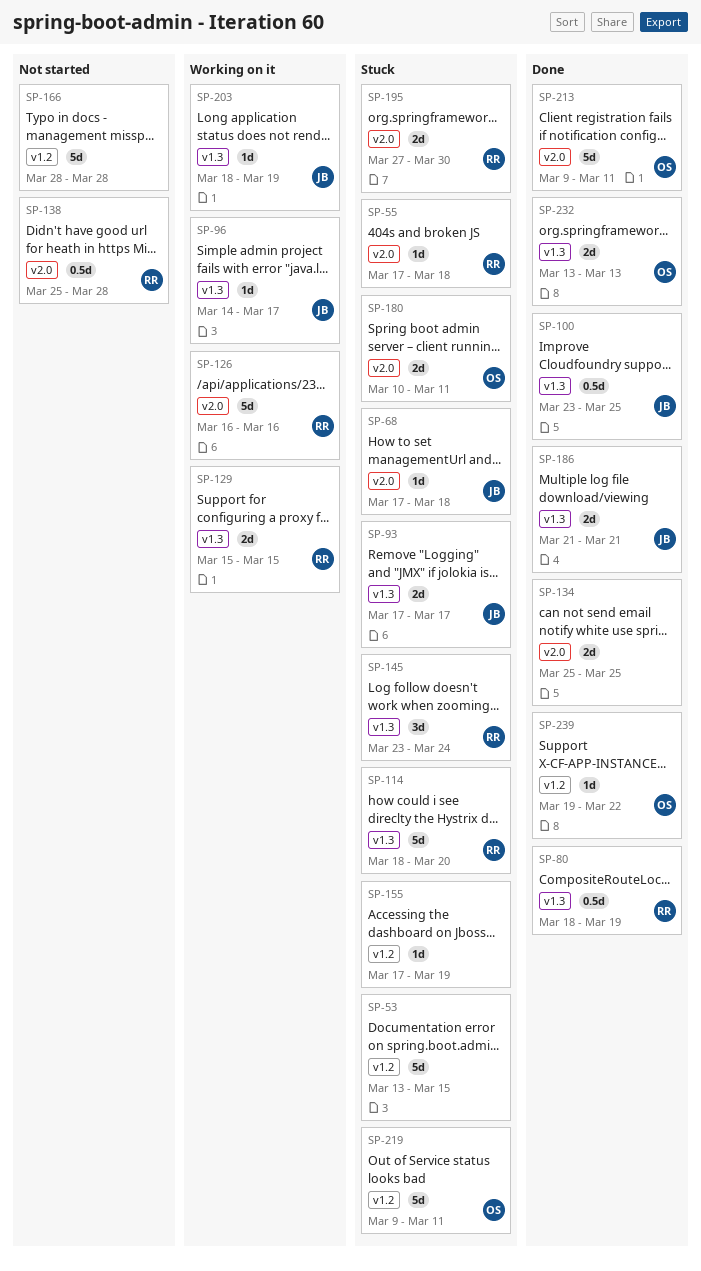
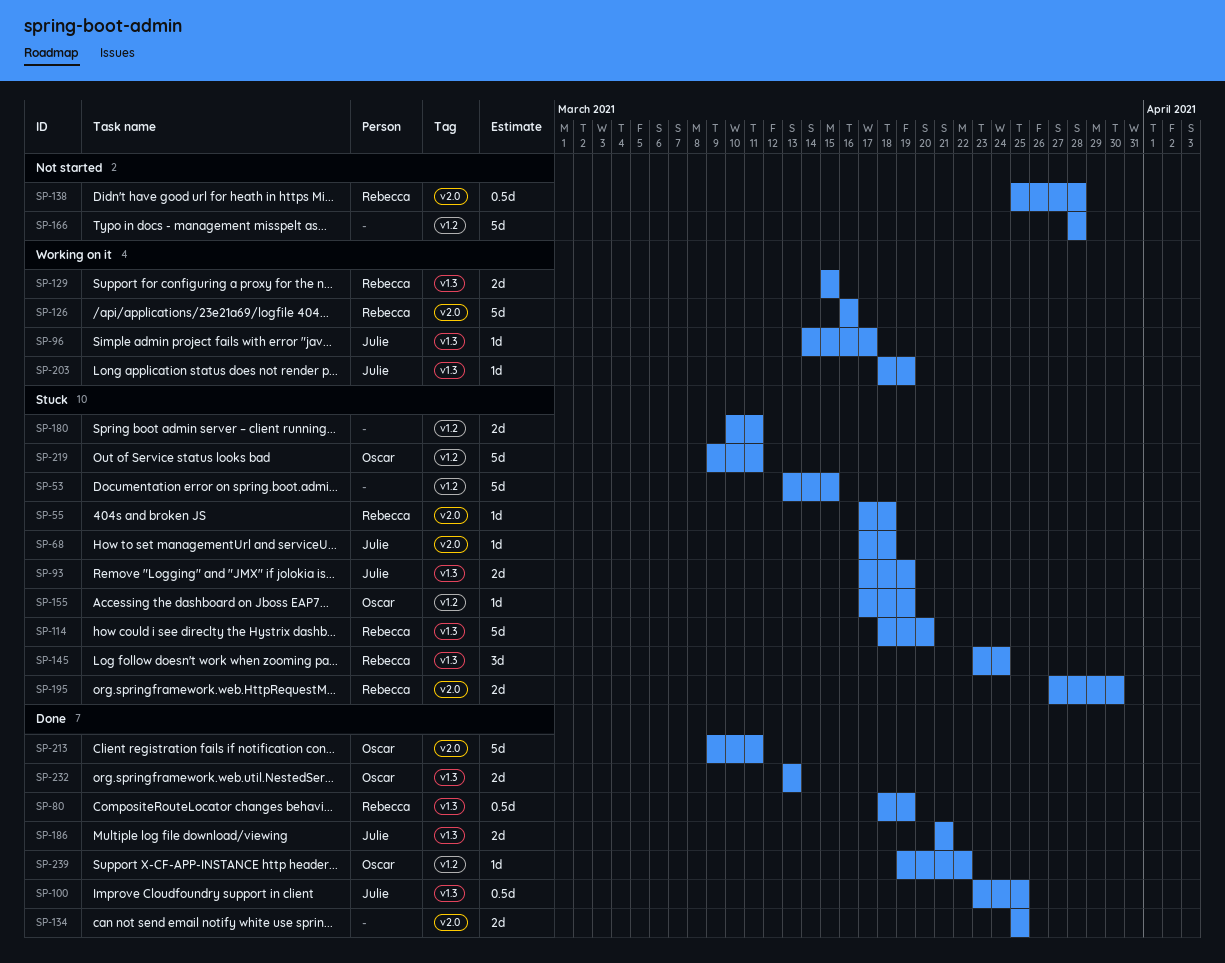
SP-93, due: Mar 17 -> Mar 19
SP-155, owner: none -> Oscar
SP-180, owner: Oscar -> none
SP-180, label: v2.0 -> v1.2

